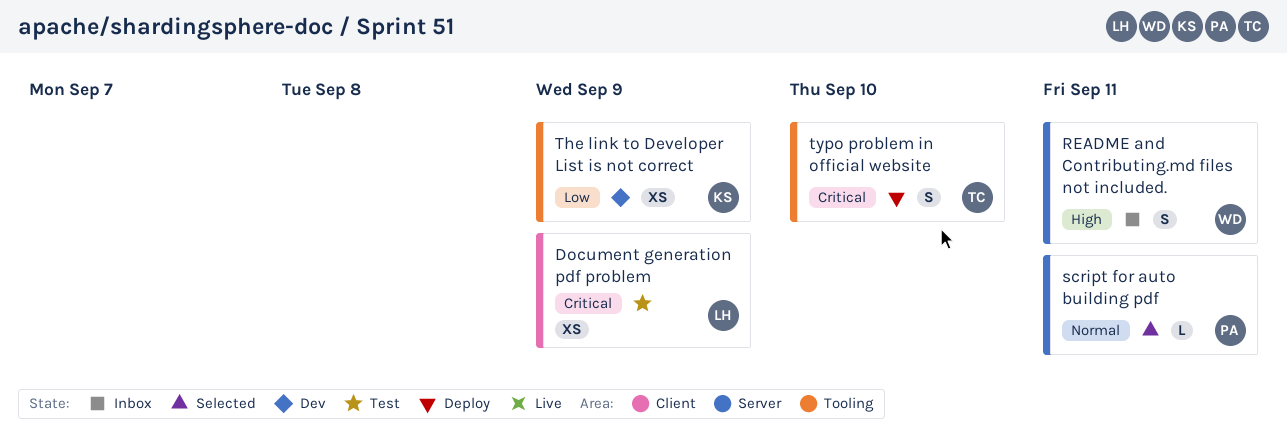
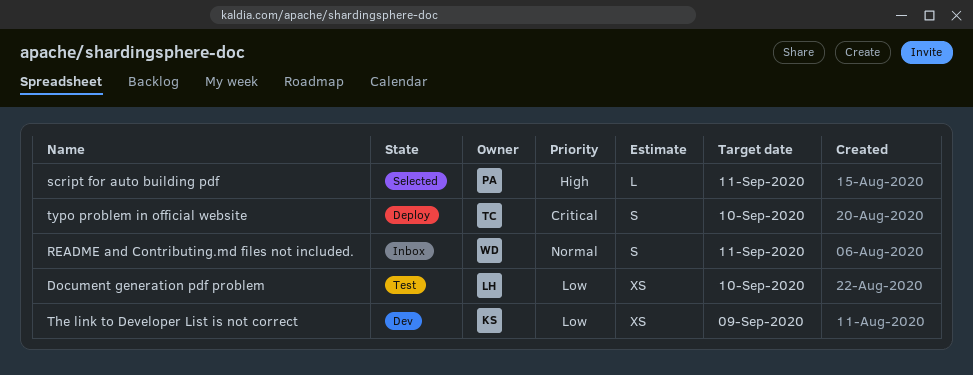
Document generation pdf problem, priority: Critical -> Low
Document generation pdf problem, due: Sep 9 -> Sep 10
README and Contributing.md files not included., priority: High -> Normal
script for auto building pdf, priority: Normal -> High

